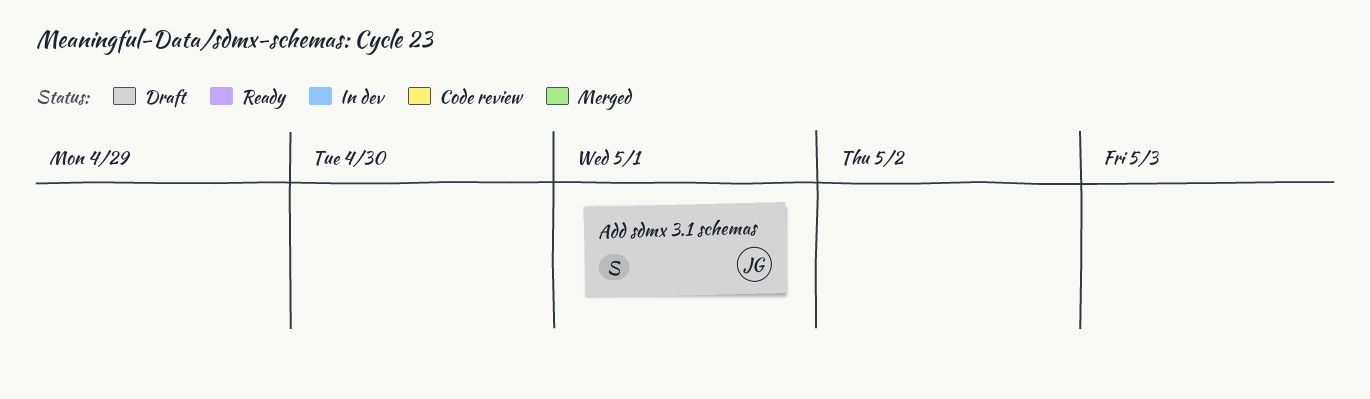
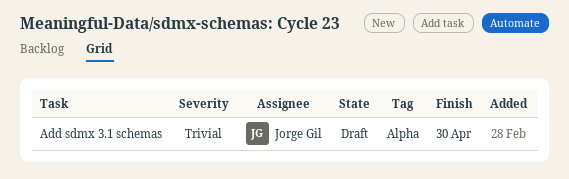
Add sdmx 3.1 schemas, due: May 1 -> Apr 30

